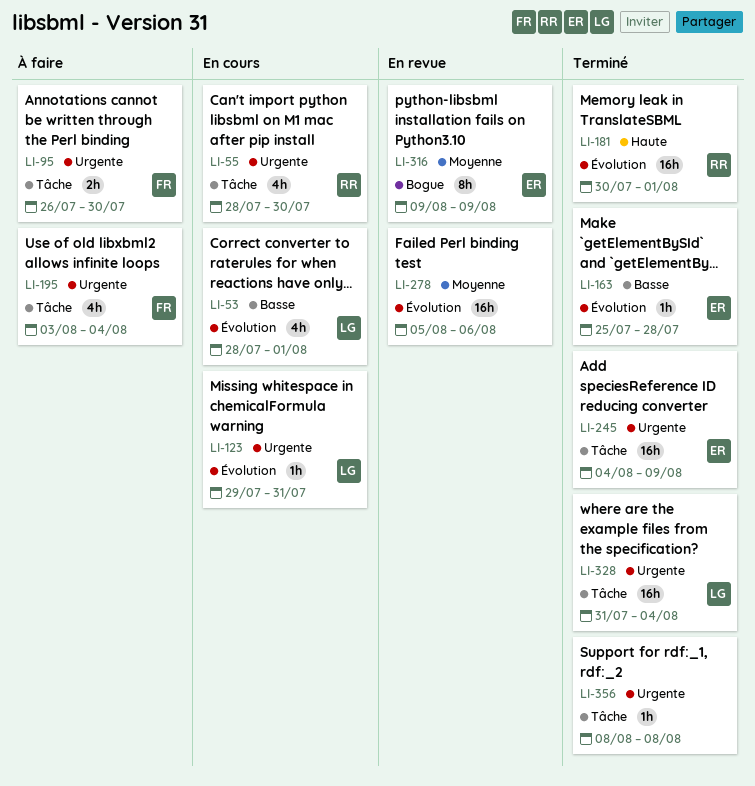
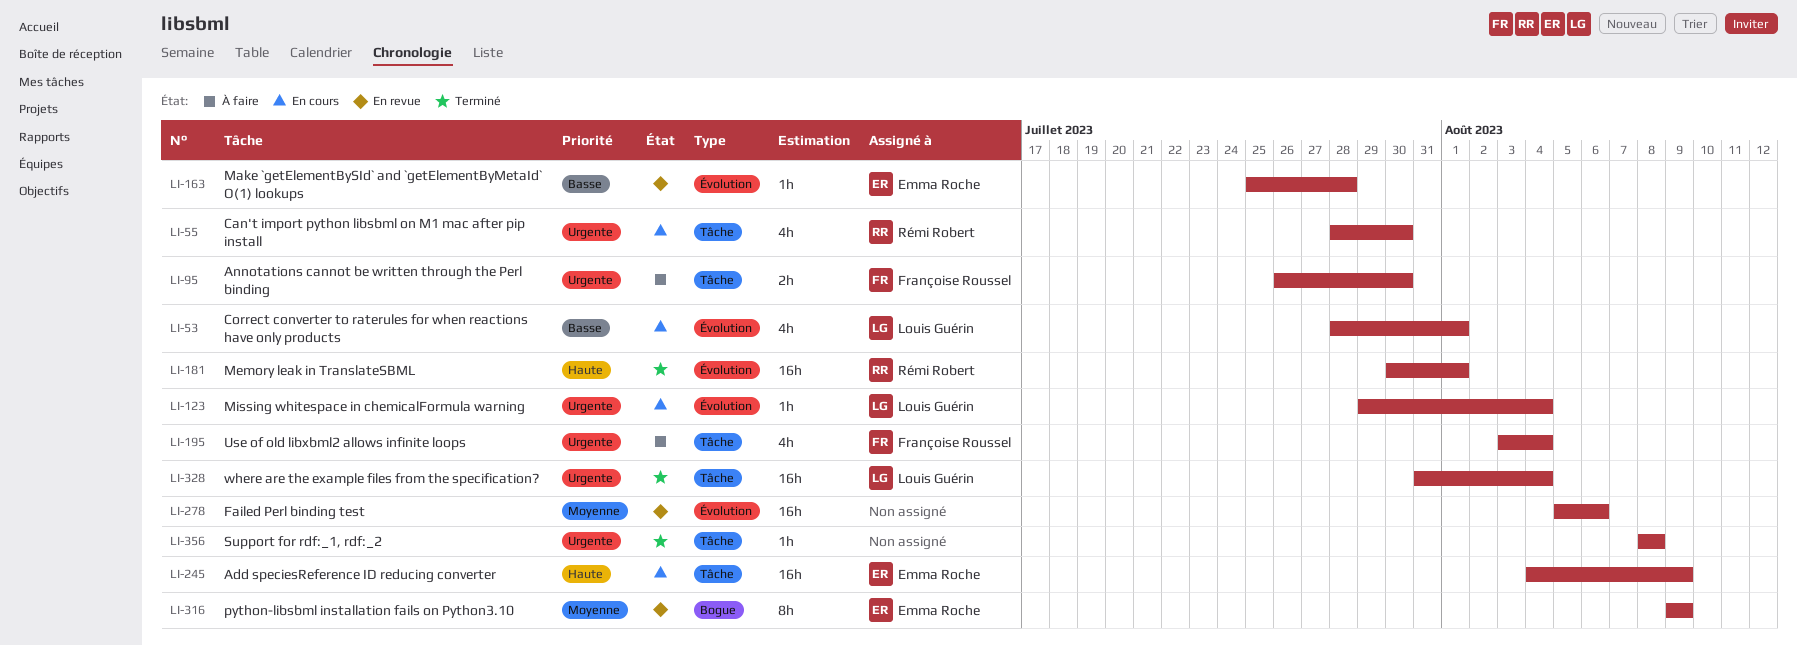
LI-123, due: Jul 31 -> Aug 4
LI-163, status: Terminé -> En revue
LI-245, status: Terminé -> En cours
LI-245, priority: Urgente -> Haute

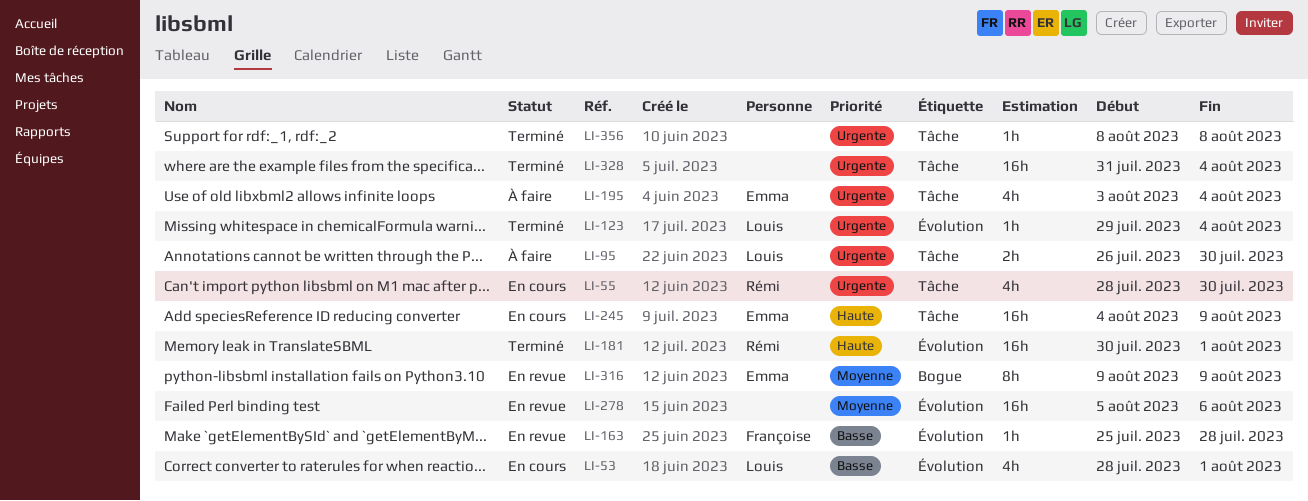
LI-95, owner: Françoise Roussel -> Louis Guérin
LI-123, status: En cours -> Terminé
LI-163, owner: Emma Roche -> Françoise Roussel
LI-195, owner: Françoise Roussel -> Emma Roche
LI-328, owner: Louis Guérin -> none

